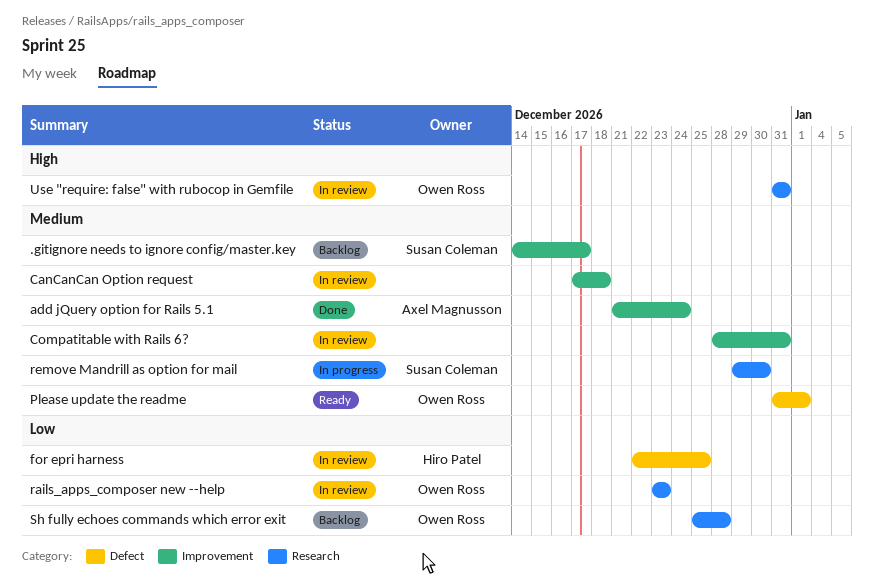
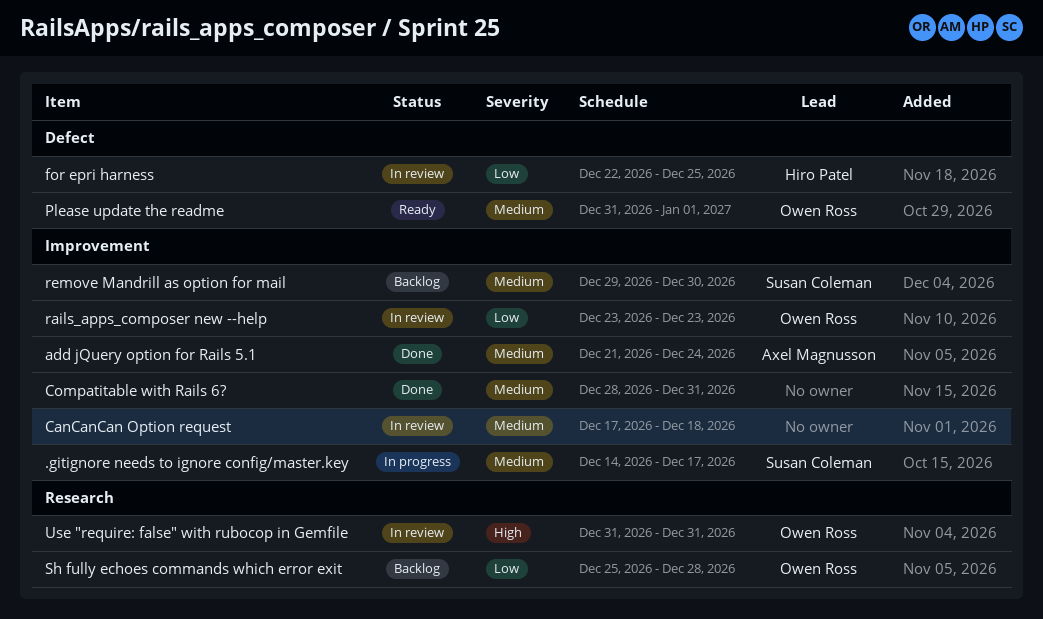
.gitignore needs to ignore config/master.key, status: Backlog -> In progress
Compatitable with Rails 6?, status: In review -> Done
rails_apps_composer new --help, label: Research -> Improvement
remove Mandrill as option for mail, status: In progress -> Backlog
remove Mandrill as option for mail, label: Research -> Improvement

